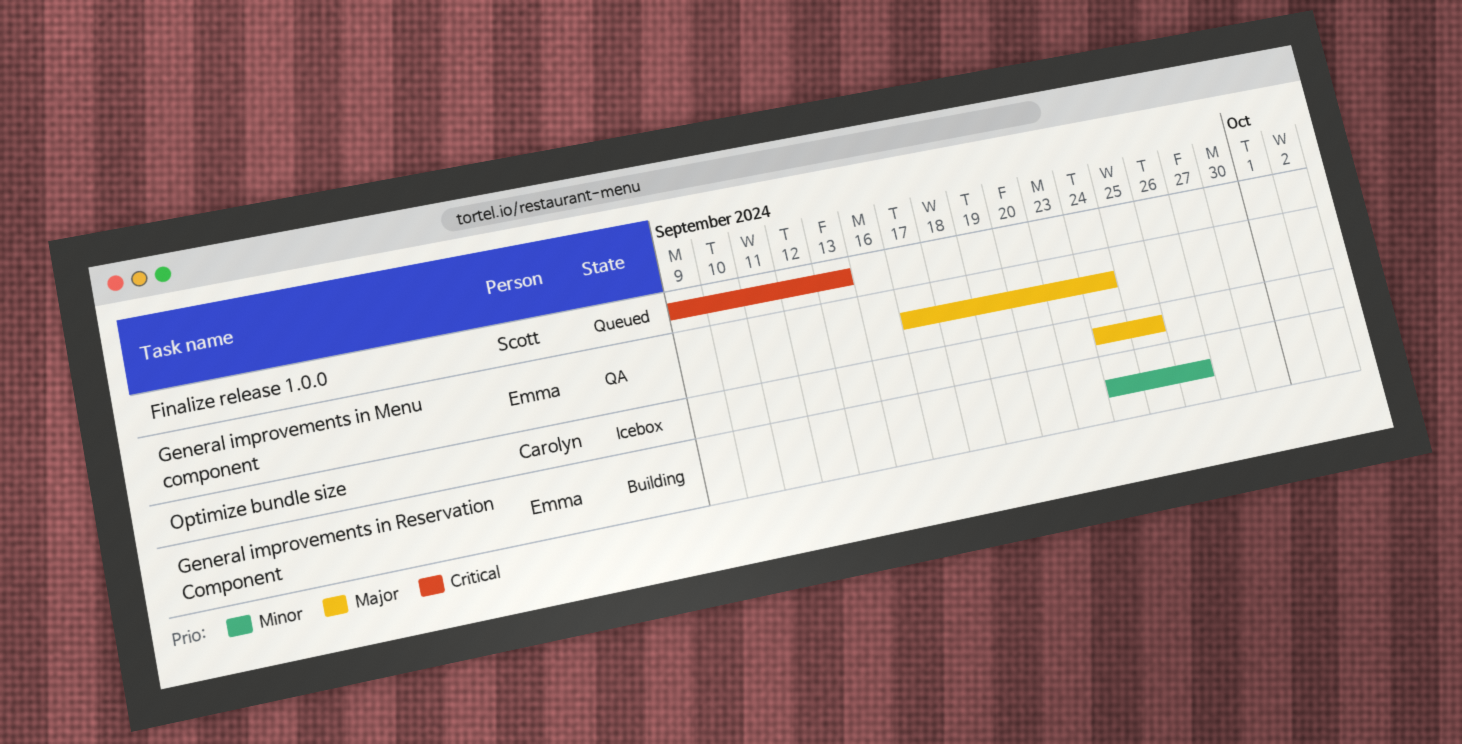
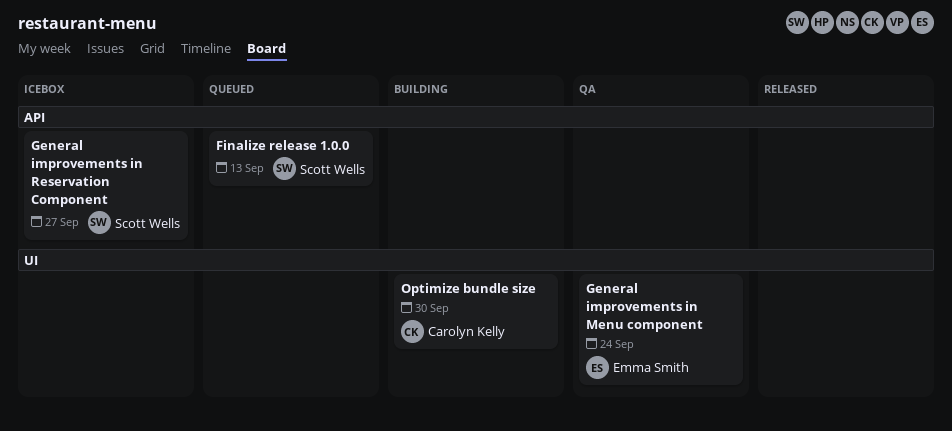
General improvements in Reservation Component, status: Building -> Icebox
General improvements in Reservation Component, owner: Emma Smith -> Scott Wells
General improvements in Reservation Component, due: Sep 26 -> Sep 27
Optimize bundle size, status: Icebox -> Building
Optimize bundle size, due: Sep 25 -> Sep 30

